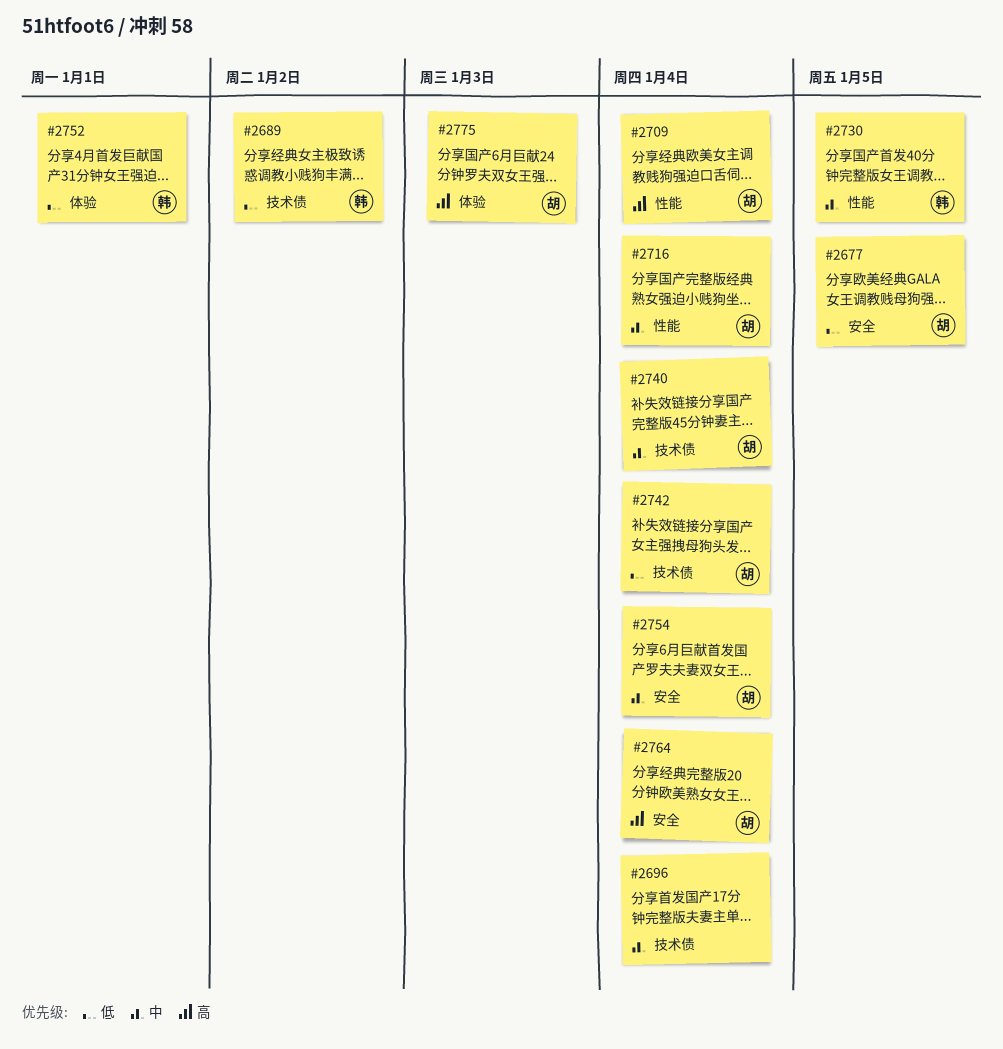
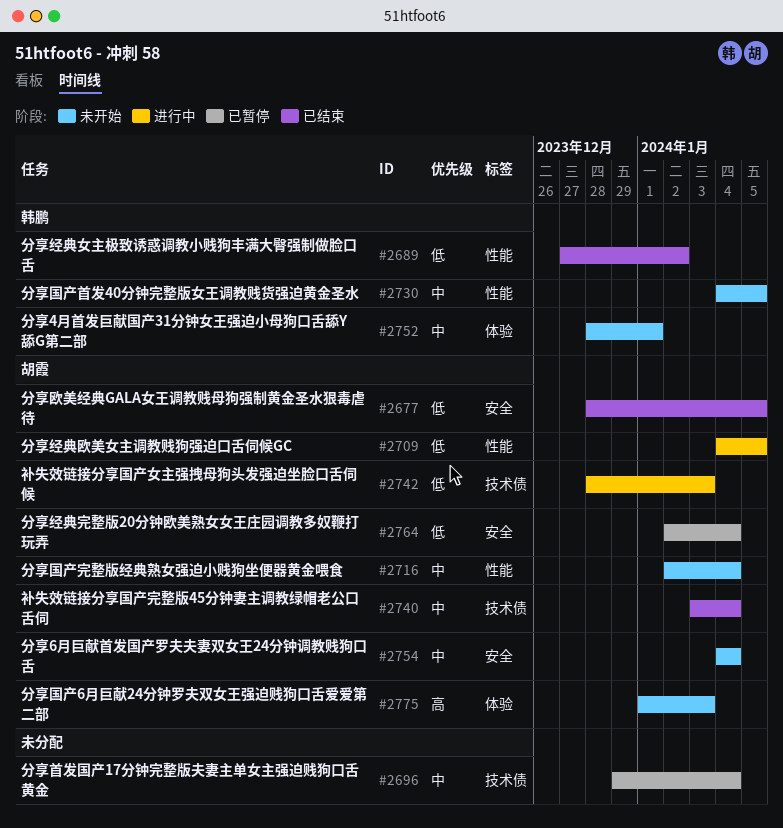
#2689, label: 技术债 -> 性能
#2709, priority: 高 -> 低
#2709, due: Jan 4 -> Jan 5
#2742, due: Jan 4 -> Jan 3
#2752, priority: 低 -> 中
#2764, priority: 高 -> 低

